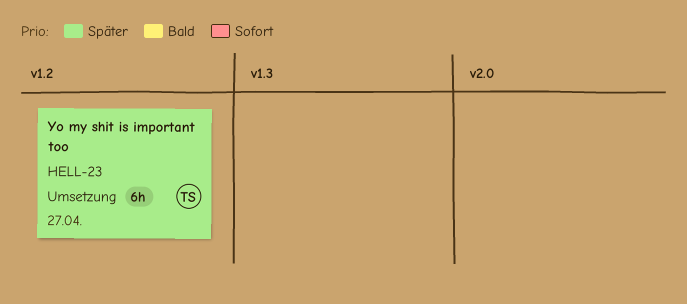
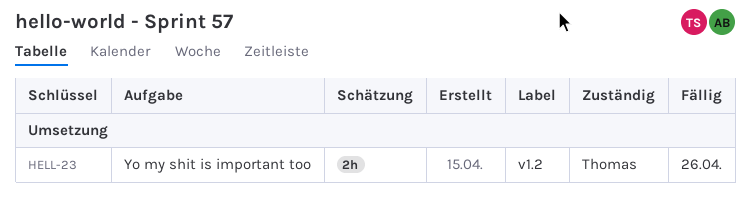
HELL-23, estimate: 6h -> 2h
HELL-23, due: Apr 27 -> Apr 26

